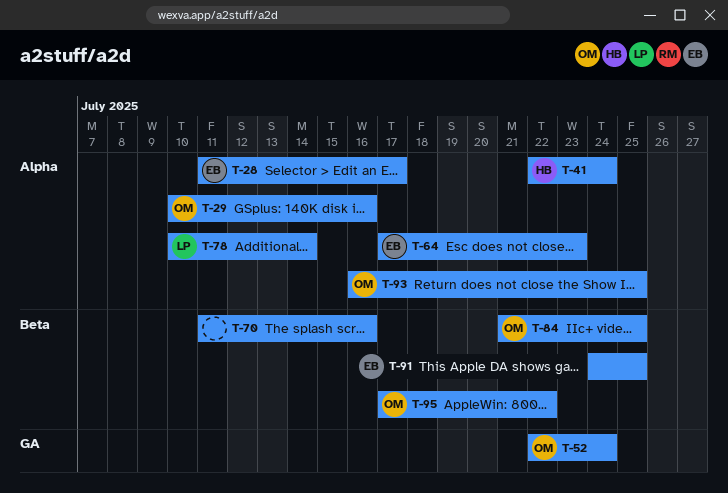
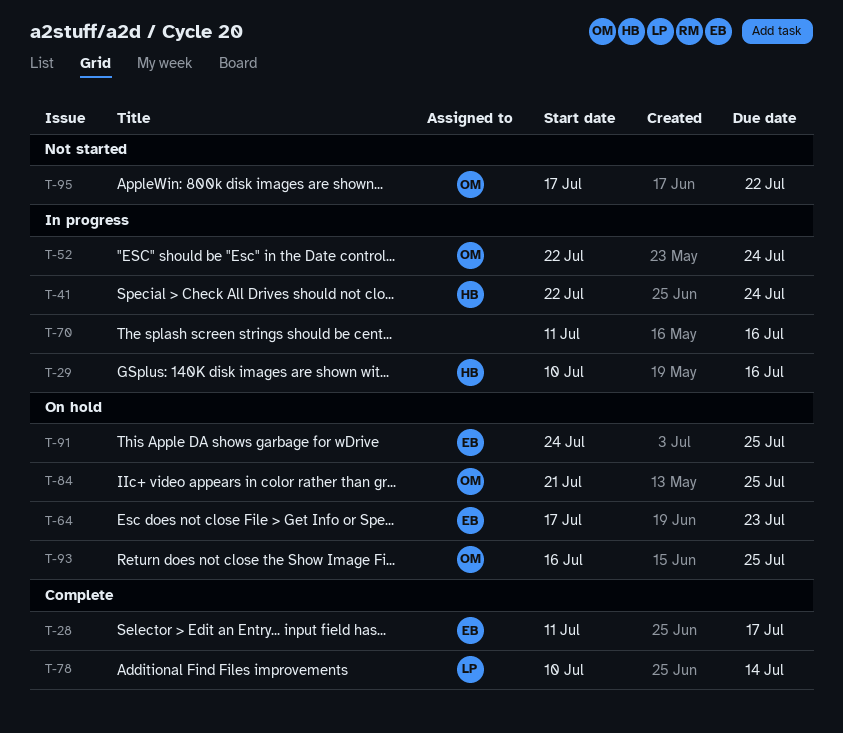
T-29, owner: OM -> HB

